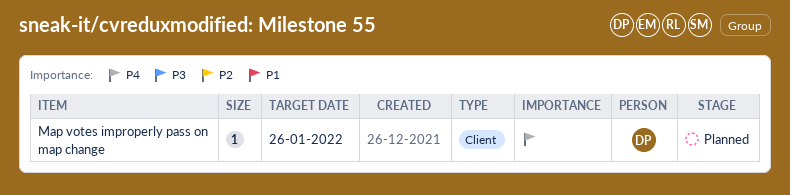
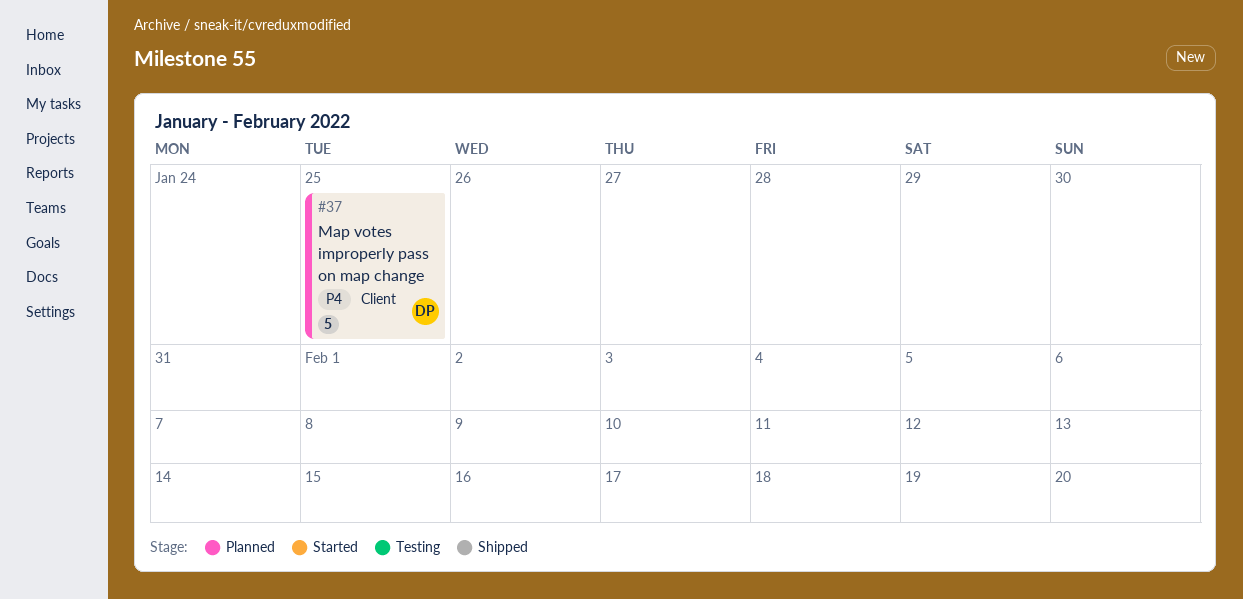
Map votes improperly pass on map change, estimate: 1 -> 5
Map votes improperly pass on map change, due: Jan 26 -> Jan 25

